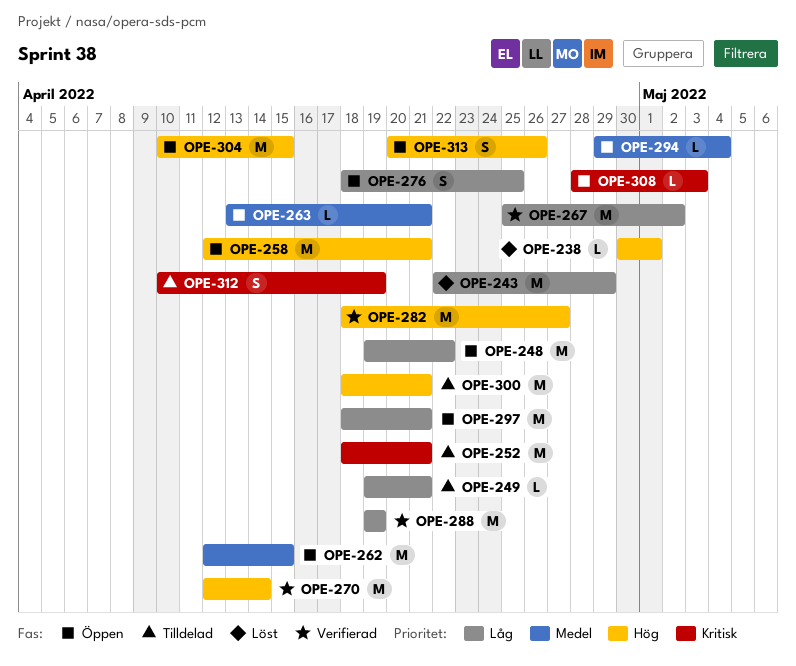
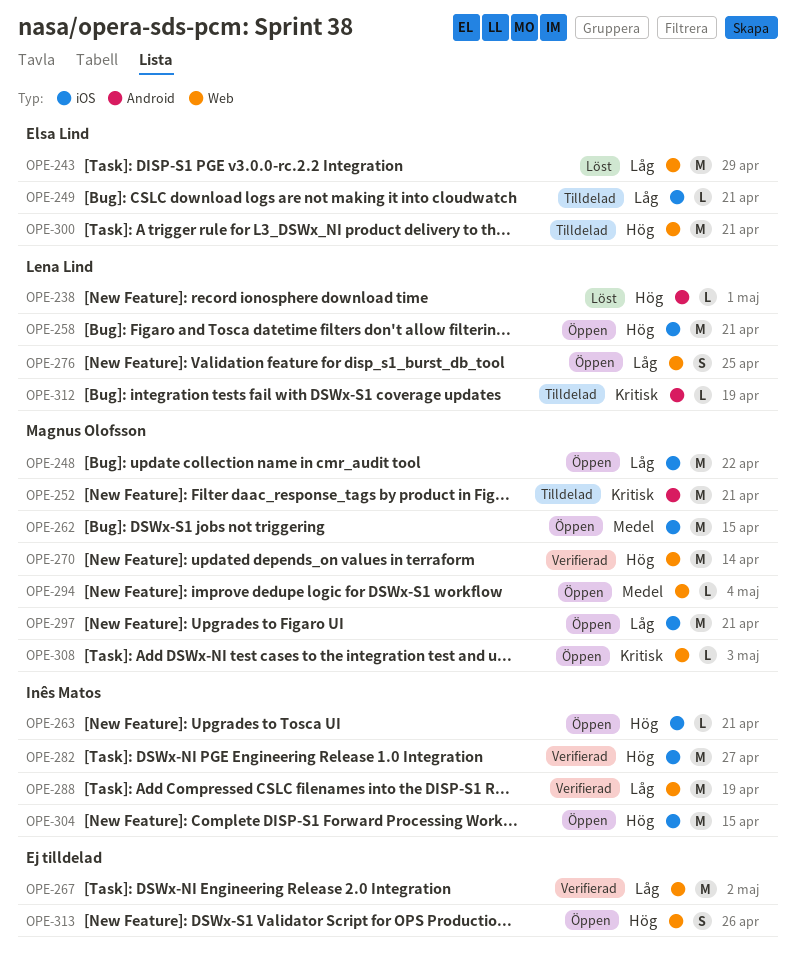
OPE-263, priority: Medel -> Hög
OPE-312, estimate: S -> L

